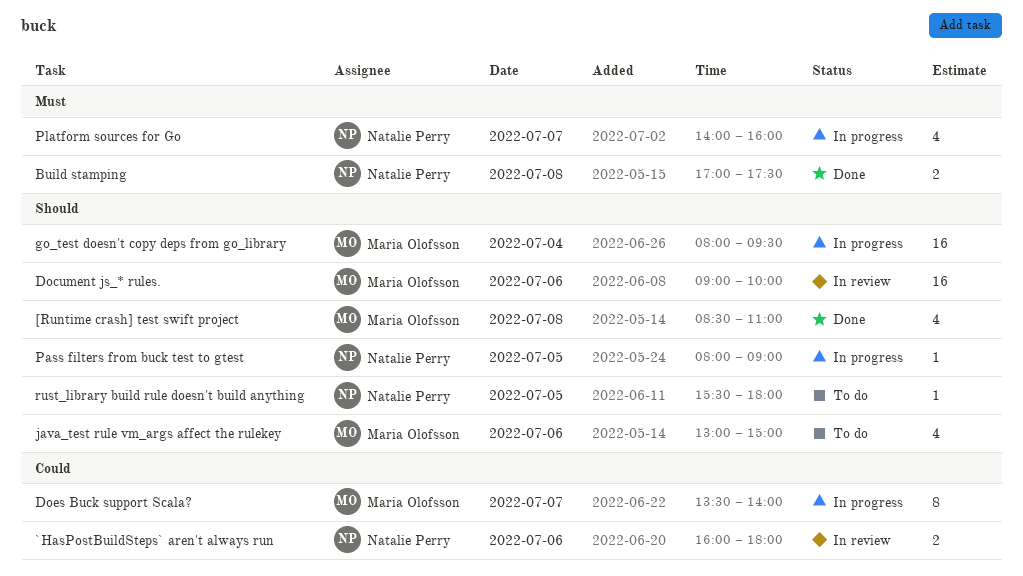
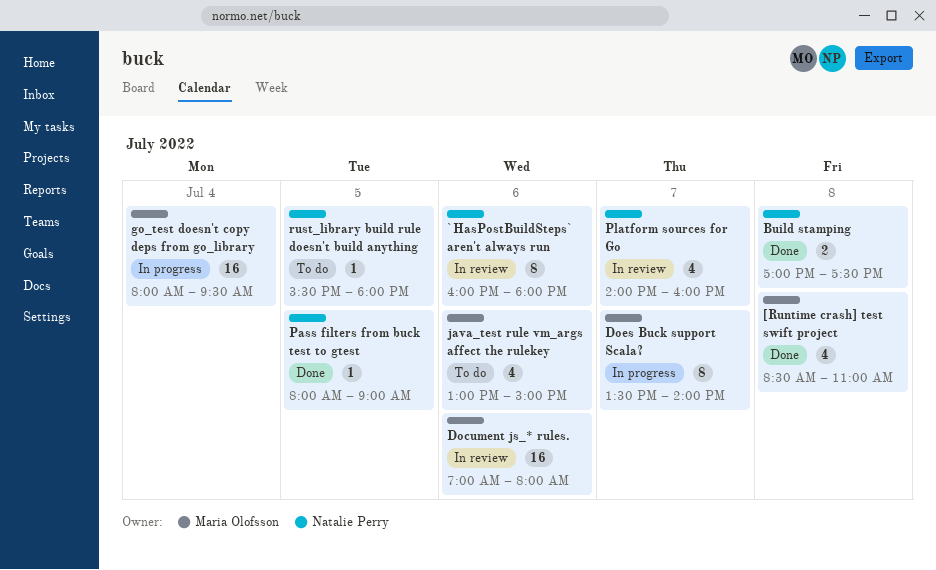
`HasPostBuildSteps` aren't always run, estimate: 2 -> 8
Document js_* rules., begins: 09:00 -> 07:00
Document js_* rules., ends: 10:00 -> 08:00
Pass filters from buck test to gtest, status: In progress -> Done
Platform sources for Go, status: In progress -> In review

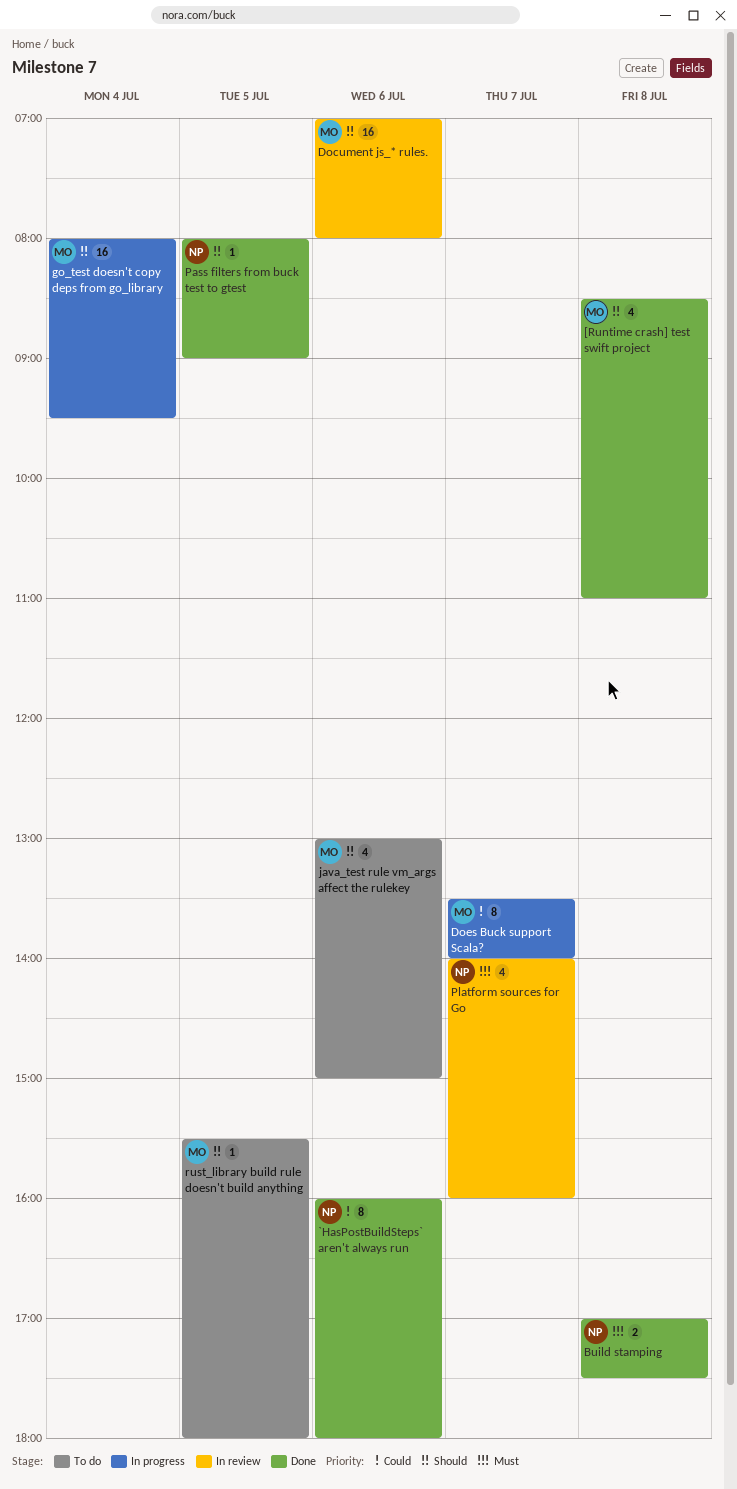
`HasPostBuildSteps` aren't always run, status: In review -> Done
rust_library build rule doesn't build anything, owner: Natalie Perry -> Maria Olofsson

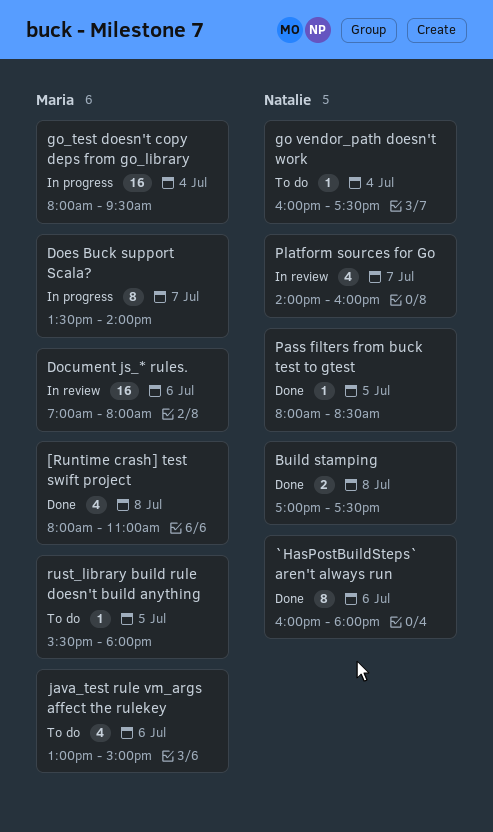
[Runtime crash] test swift project, begins: 08:30 -> 08:00
go vendor_path doesn't work: none -> present
Pass filters from buck test to gtest, ends: 09:00 -> 08:30

